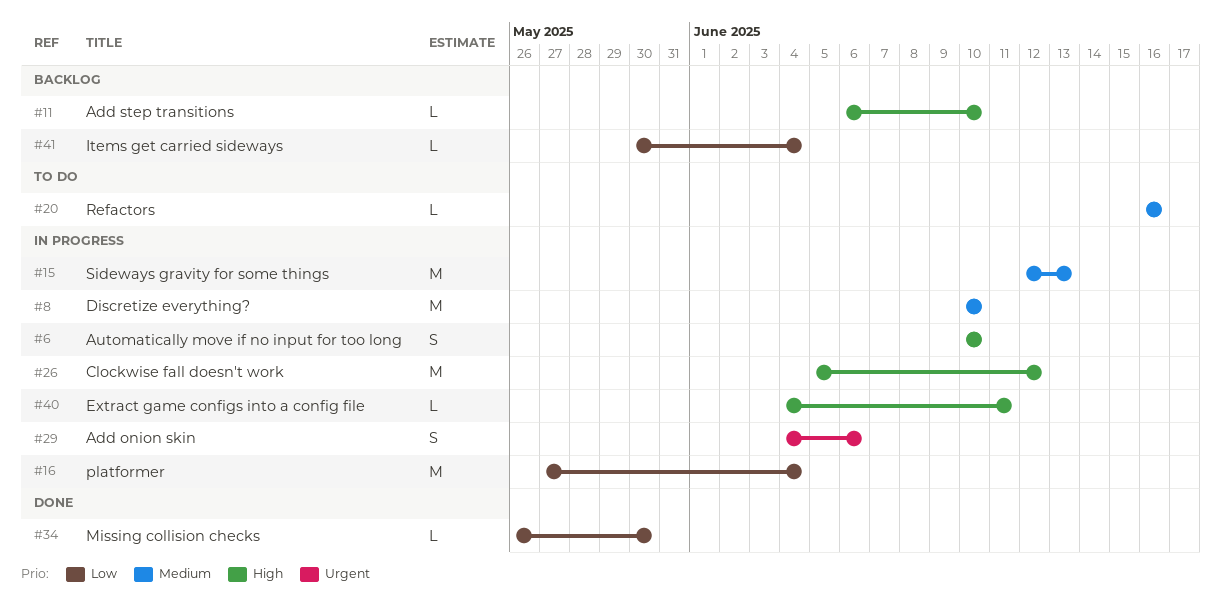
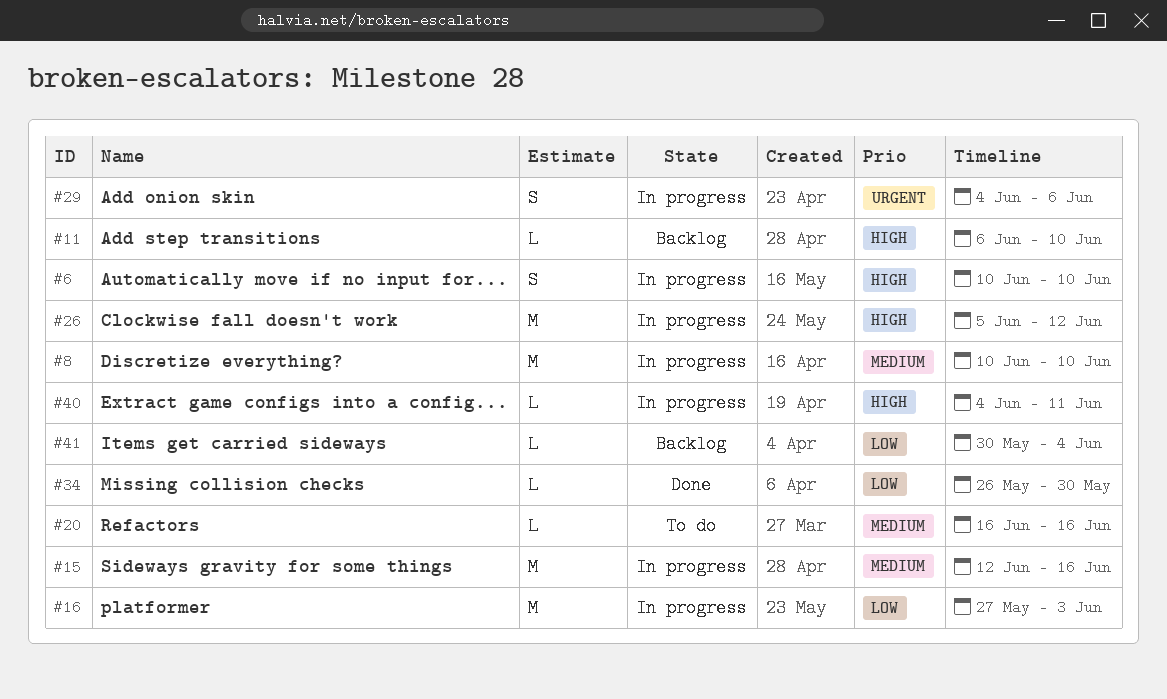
#15, due: Jun 13 -> Jun 16
#16, due: Jun 4 -> Jun 3

